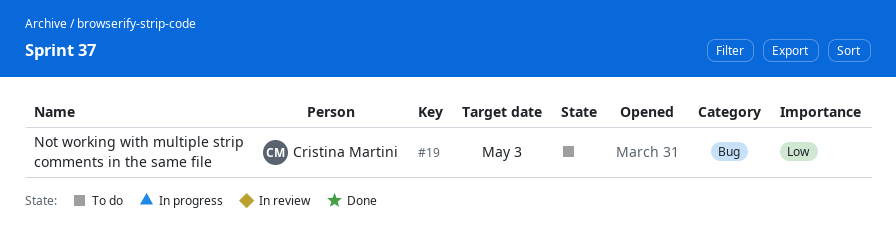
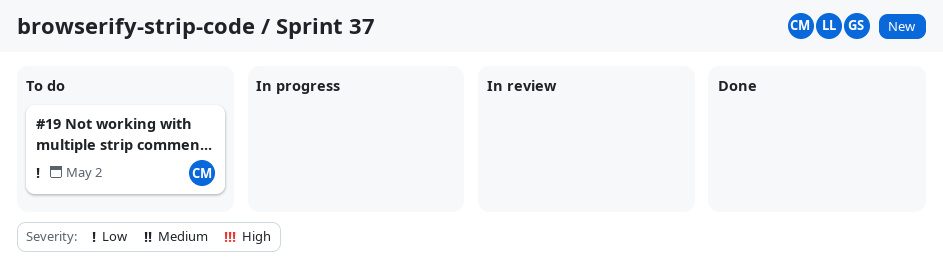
#19, due: May 3 -> May 2

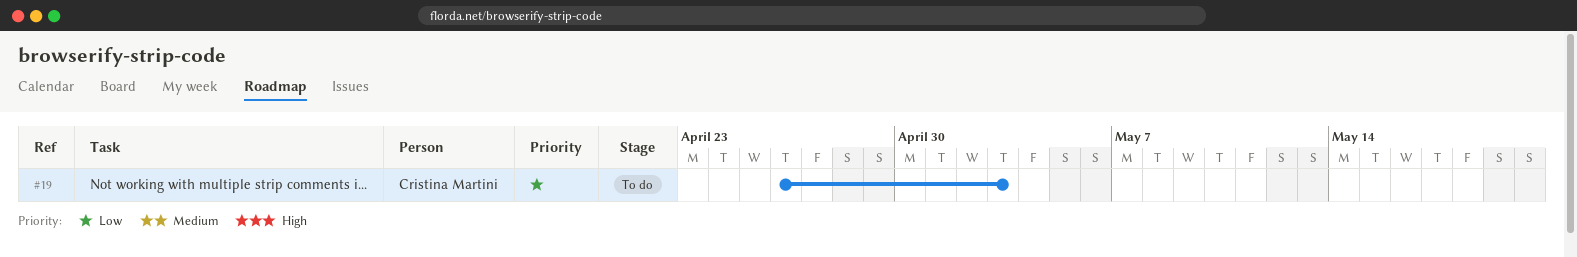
#19, due: May 2 -> May 3

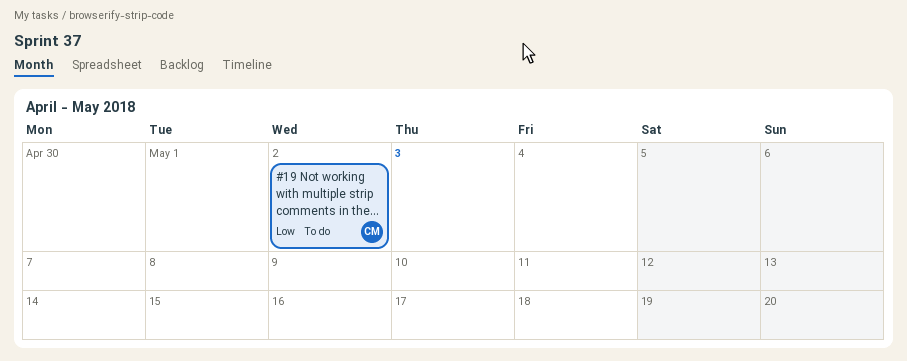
#19, due: May 3 -> May 2

